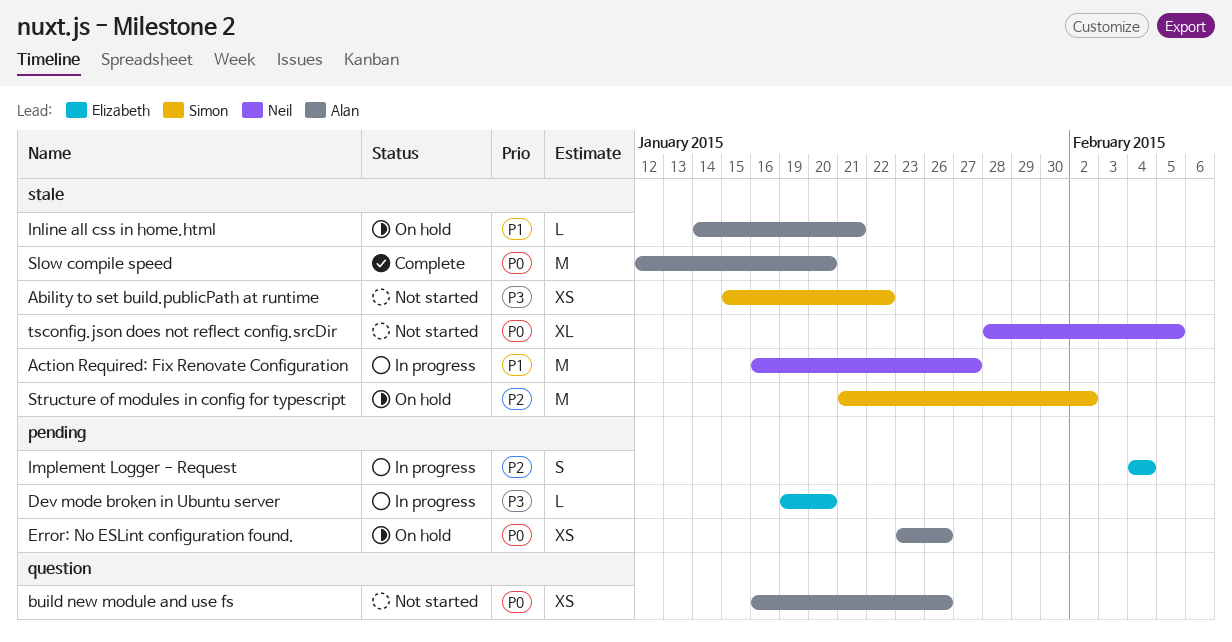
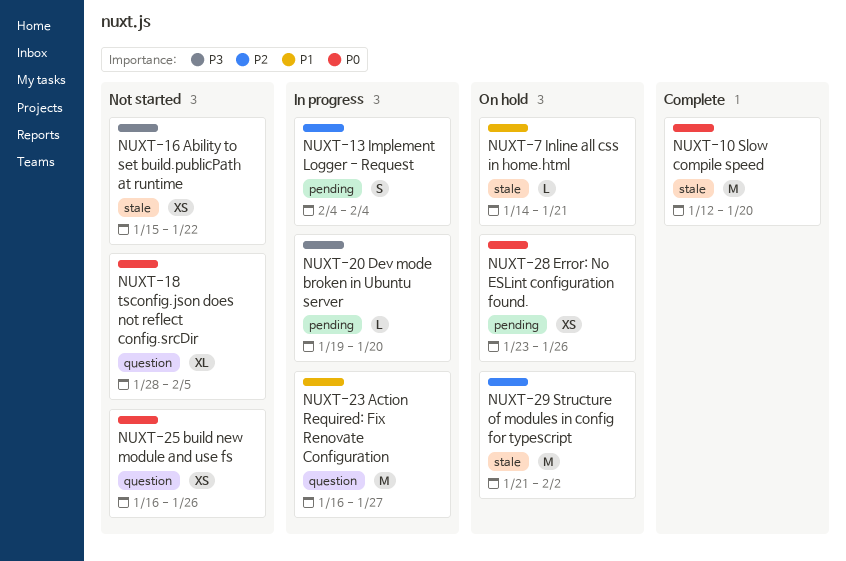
Action Required: Fix Renovate Configuration, label: stale -> question
tsconfig.json does not reflect config.srcDir, label: stale -> question

